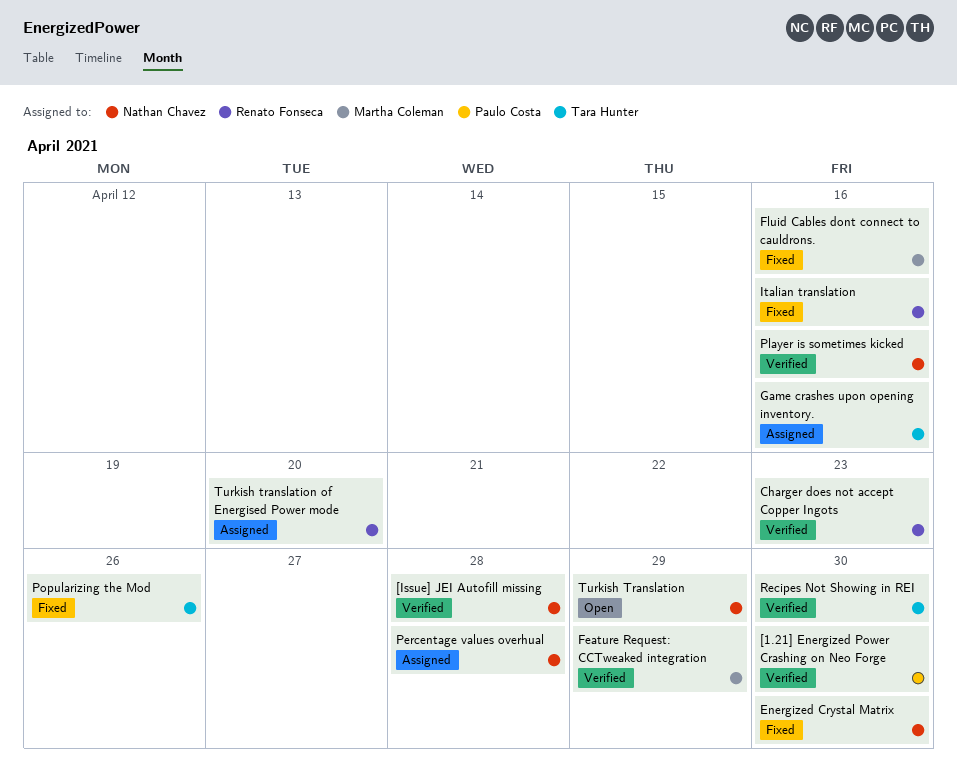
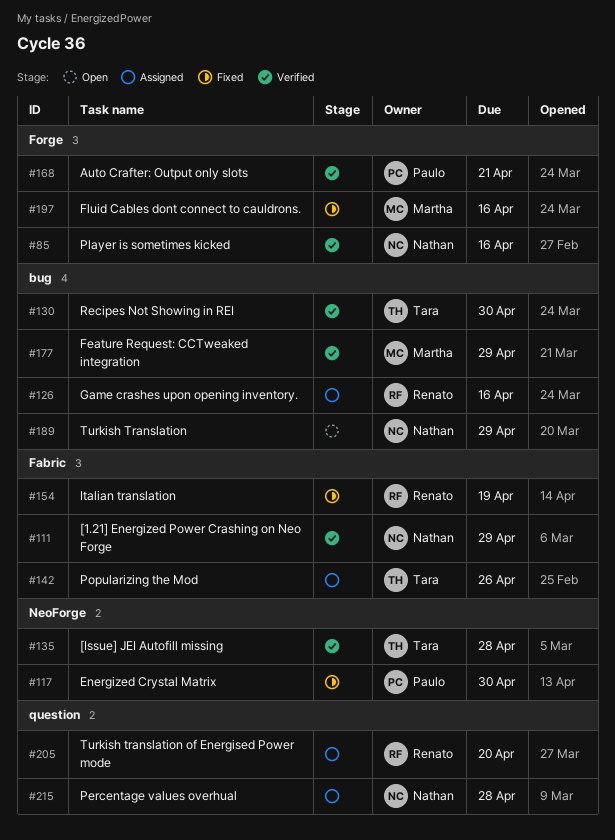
[1.21] Energized Power Crashing on Neo Forge, owner: Paulo Costa -> Nathan Chavez
[1.21] Energized Power Crashing on Neo Forge, due: Apr 30 -> Apr 29
[Issue] JEI Autofill missing, owner: Nathan Chavez -> Tara Hunter
Auto Crafter: Output only slots: none -> present
Charger does not accept Copper Ingots: present -> none
Energized Crystal Matrix, owner: Nathan Chavez -> Paulo Costa
Game crashes upon opening inventory., owner: Tara Hunter -> Renato Fonseca
Italian translation, due: Apr 16 -> Apr 19
Popularizing the Mod, status: Fixed -> Assigned

